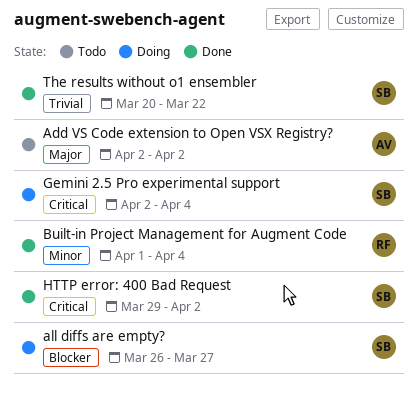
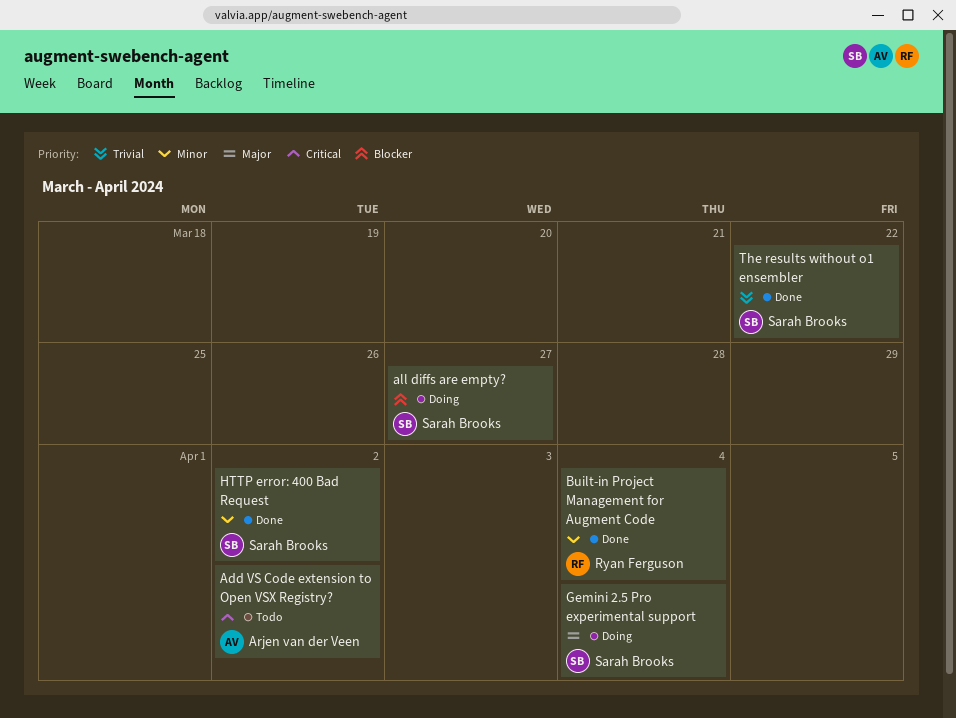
Add VS Code extension to Open VSX Registry?, priority: Major -> Critical
Gemini 2.5 Pro experimental support, priority: Critical -> Major
HTTP error: 400 Bad Request, priority: Critical -> Minor

